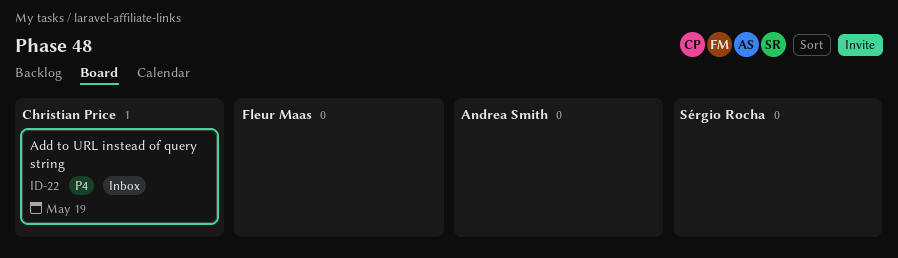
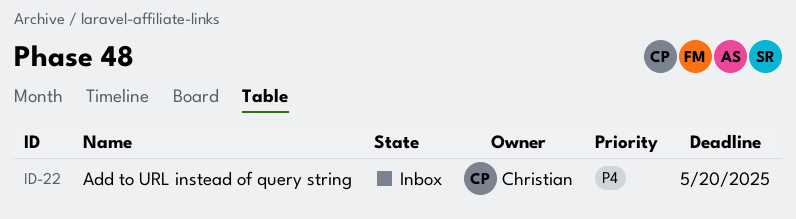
ID-22, due: May 19 -> May 20

